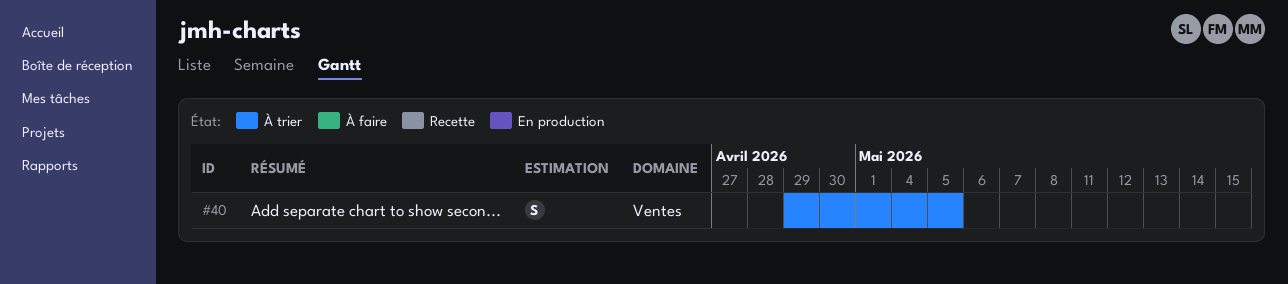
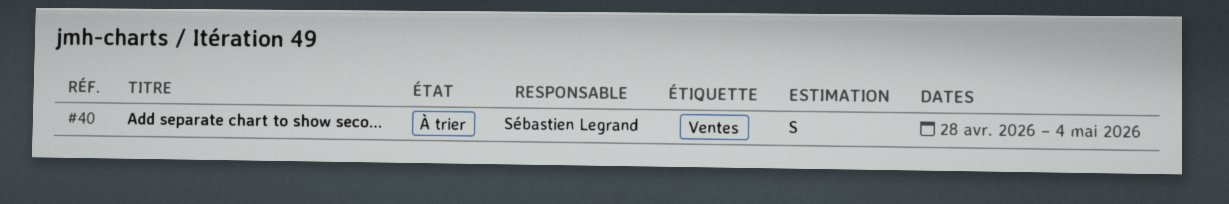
#40, start: Apr 29 -> Apr 28
#40, due: May 5 -> May 4

